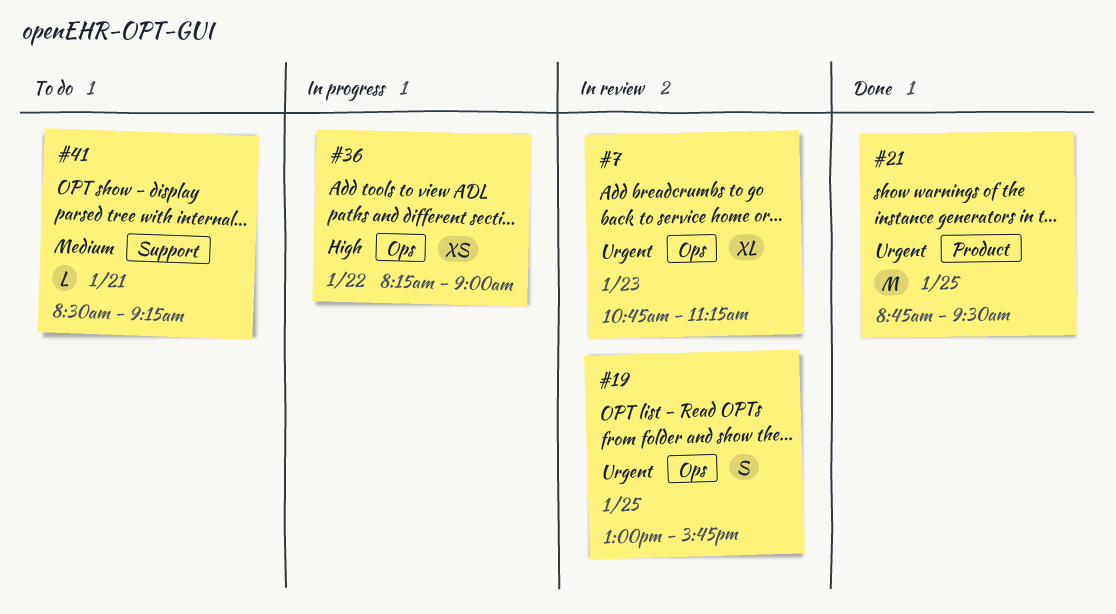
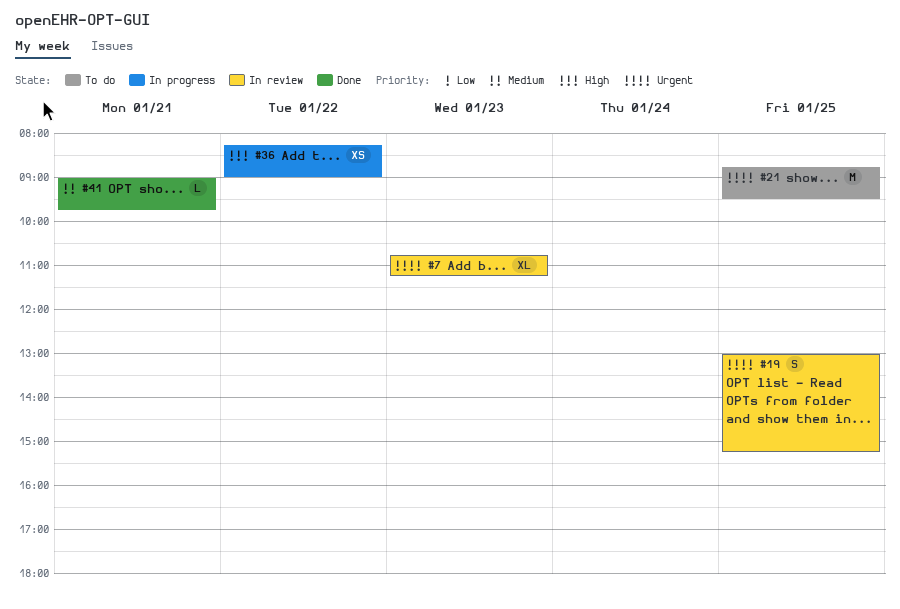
#19, ends: 15:45 -> 15:15
#21, status: Done -> To do
#41, status: To do -> Done
#41, begins: 08:30 -> 09:00
#41, ends: 09:15 -> 09:45

